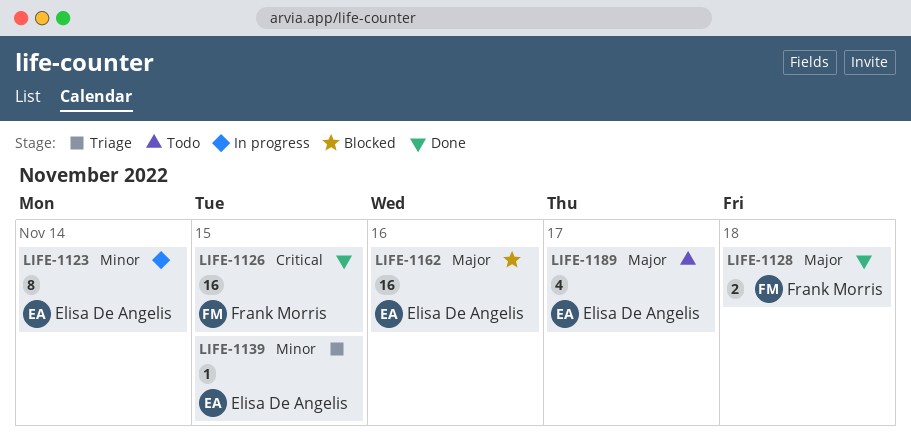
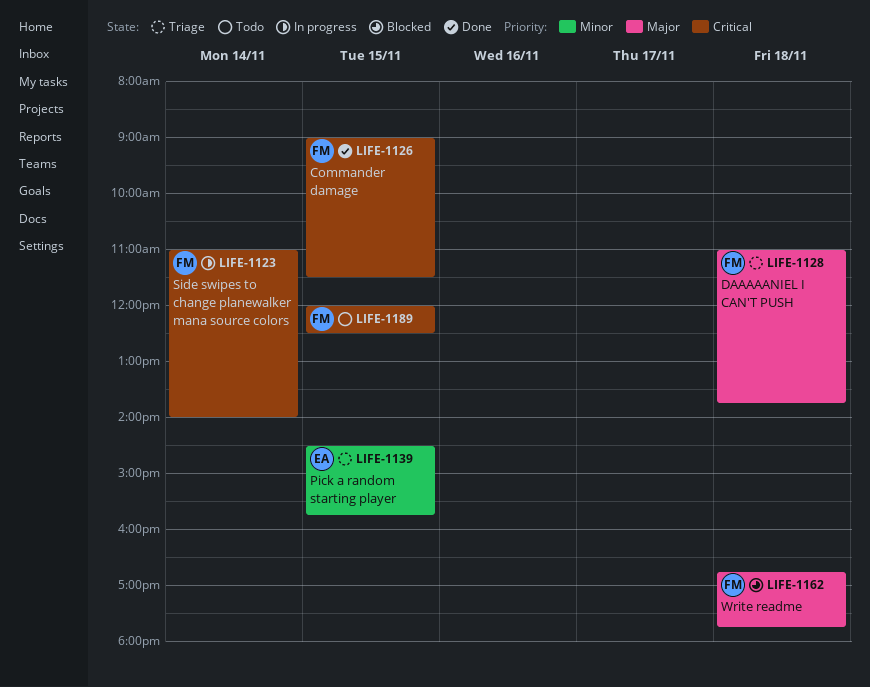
LIFE-1123, owner: Elisa De Angelis -> Frank Morris
LIFE-1123, priority: Minor -> Critical
LIFE-1128, status: Done -> Triage
LIFE-1162, owner: Elisa De Angelis -> Frank Morris
LIFE-1162, day: Nov 16 -> Nov 18
LIFE-1189, owner: Elisa De Angelis -> Frank Morris
LIFE-1189, priority: Major -> Critical
LIFE-1189, day: Nov 17 -> Nov 15

